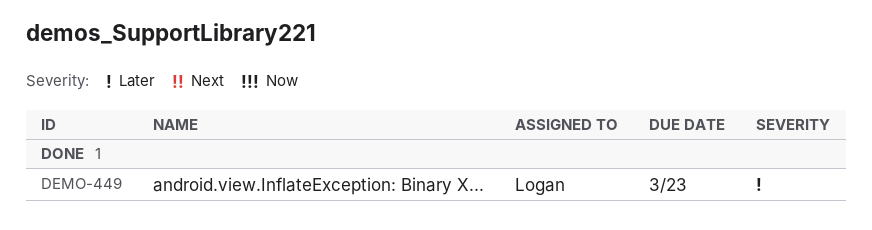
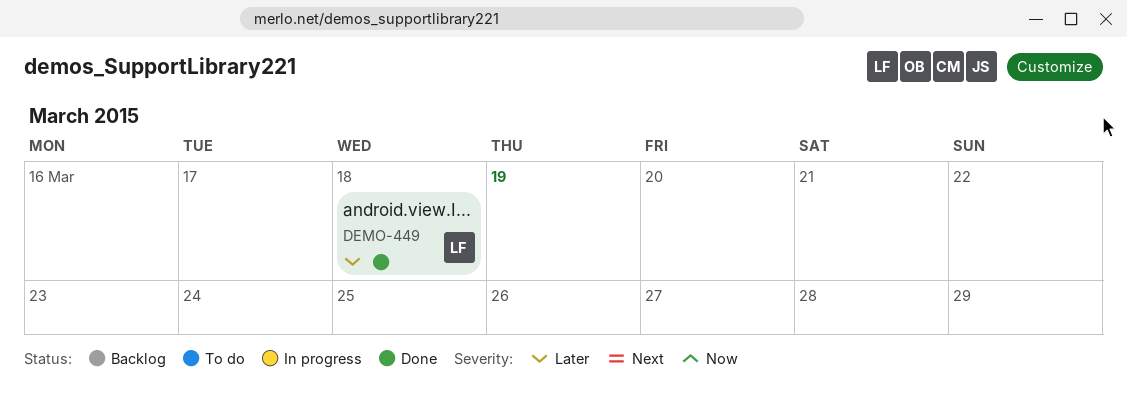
DEMO-449, due: Mar 23 -> Mar 18

